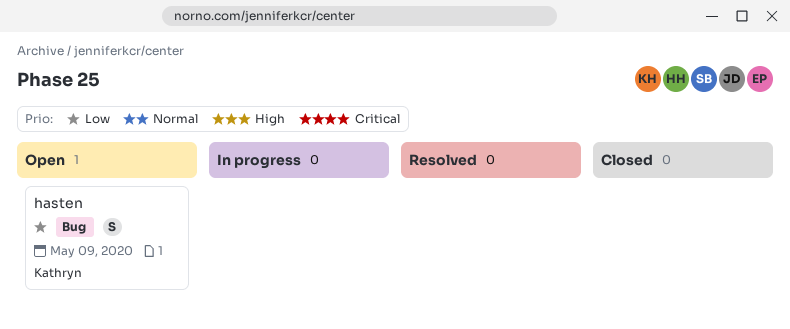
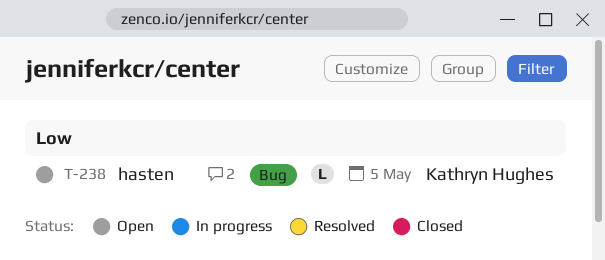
hasten, estimate: S -> L
hasten, due: May 9 -> May 5

